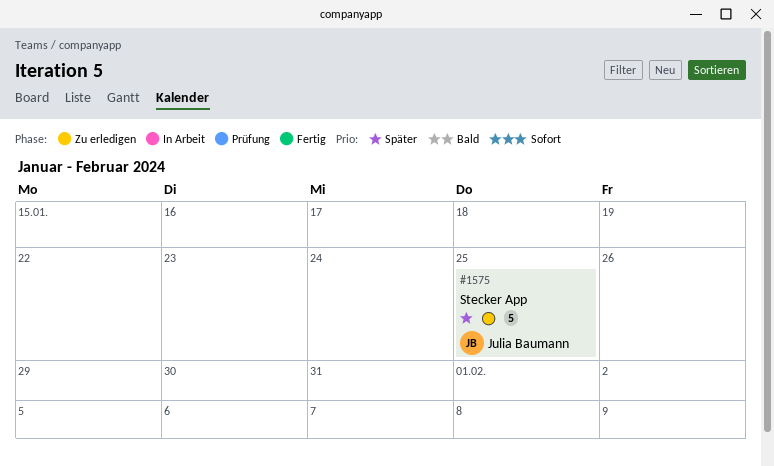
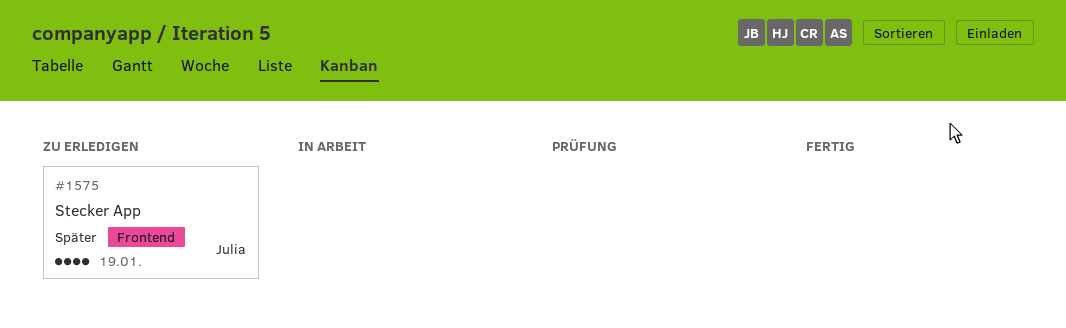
#1575, estimate: 5 -> 4
#1575, due: Jan 25 -> Jan 19

